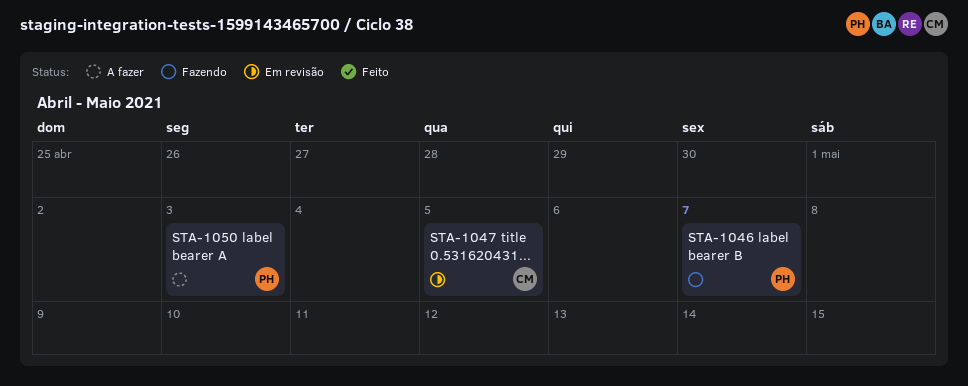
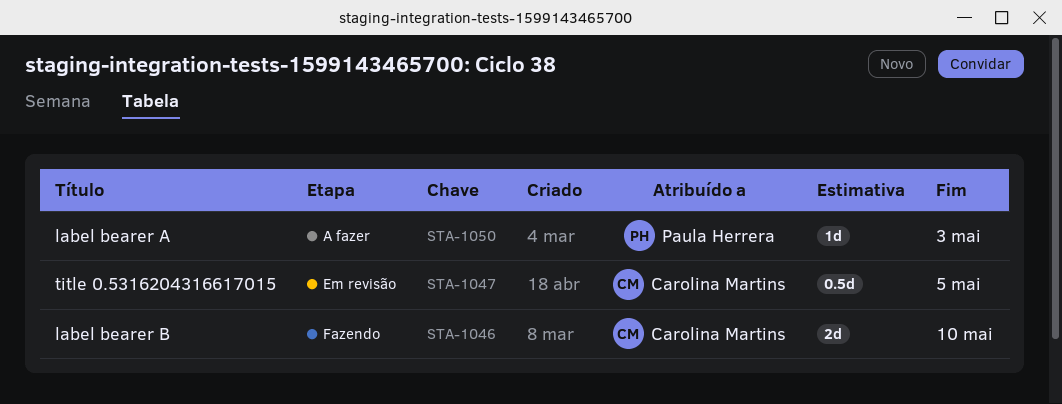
STA-1046, owner: Paula Herrera -> Carolina Martins
STA-1046, due: May 7 -> May 10

